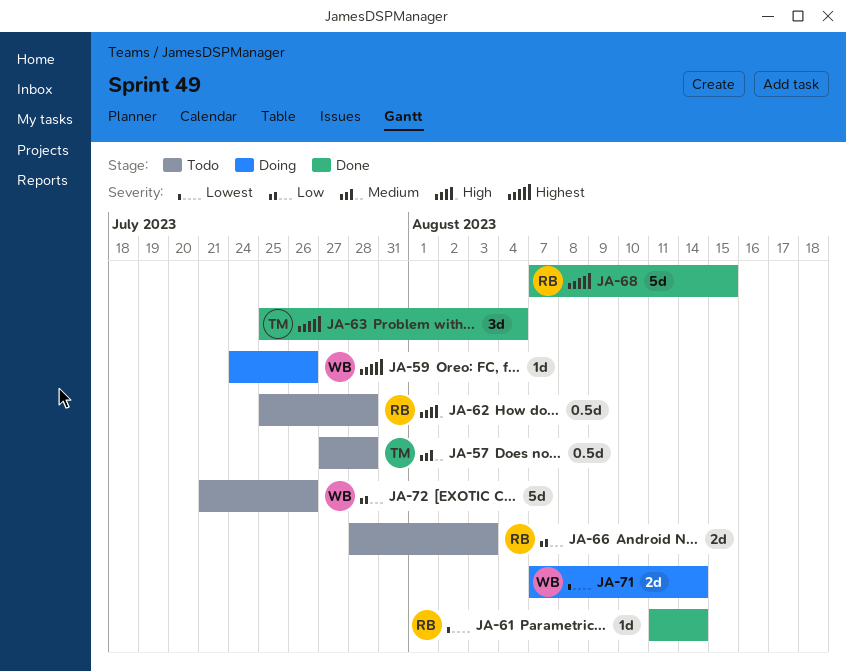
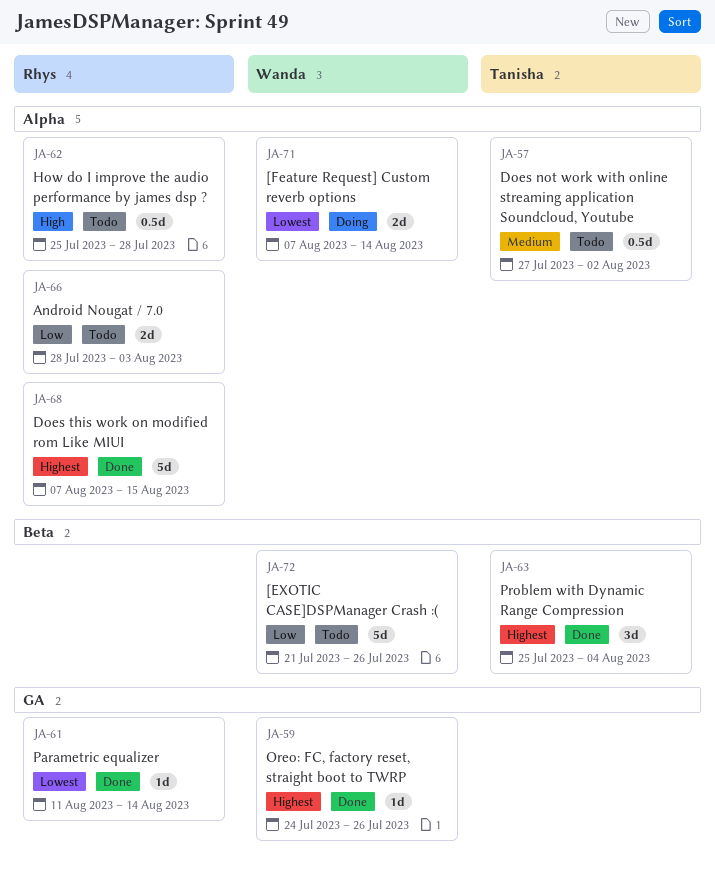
JA-57, due: Jul 28 -> Aug 2
JA-59, status: Doing -> Done

